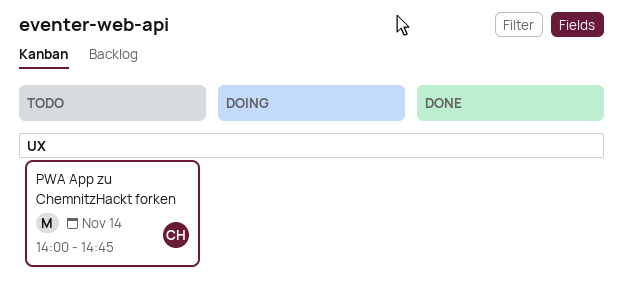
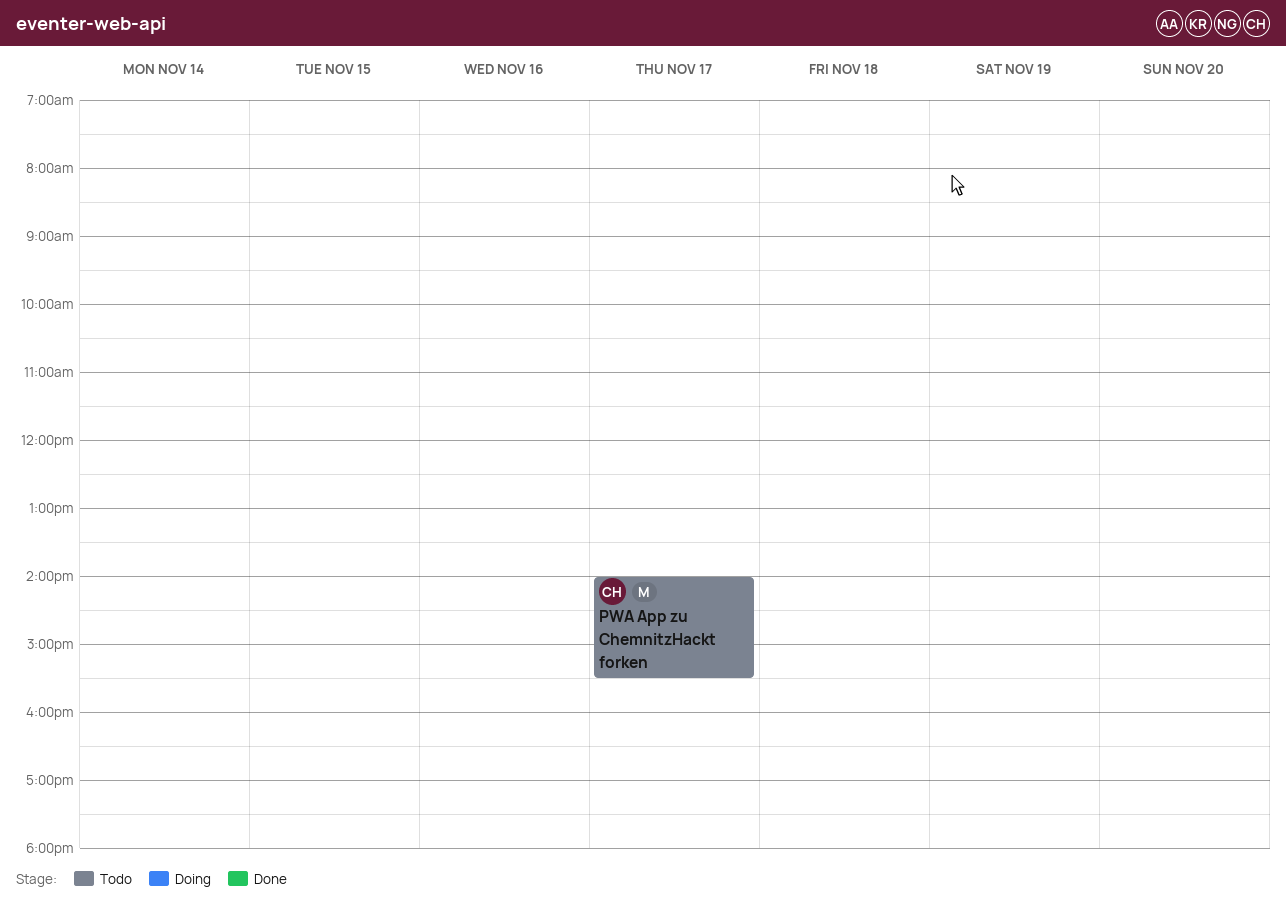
PWA App zu ChemnitzHackt forken, day: Nov 14 -> Nov 17
PWA App zu ChemnitzHackt forken, ends: 14:45 -> 15:30

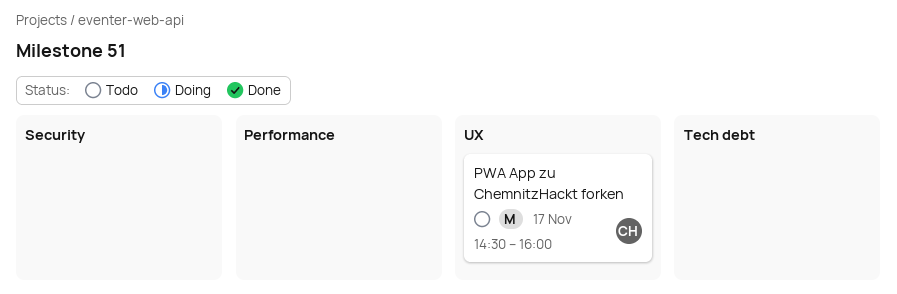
PWA App zu ChemnitzHackt forken, begins: 14:00 -> 14:30
PWA App zu ChemnitzHackt forken, ends: 15:30 -> 16:00

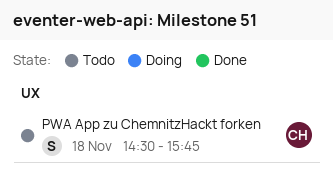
PWA App zu ChemnitzHackt forken, estimate: M -> S
PWA App zu ChemnitzHackt forken, day: Nov 17 -> Nov 18
PWA App zu ChemnitzHackt forken, ends: 16:00 -> 15:45

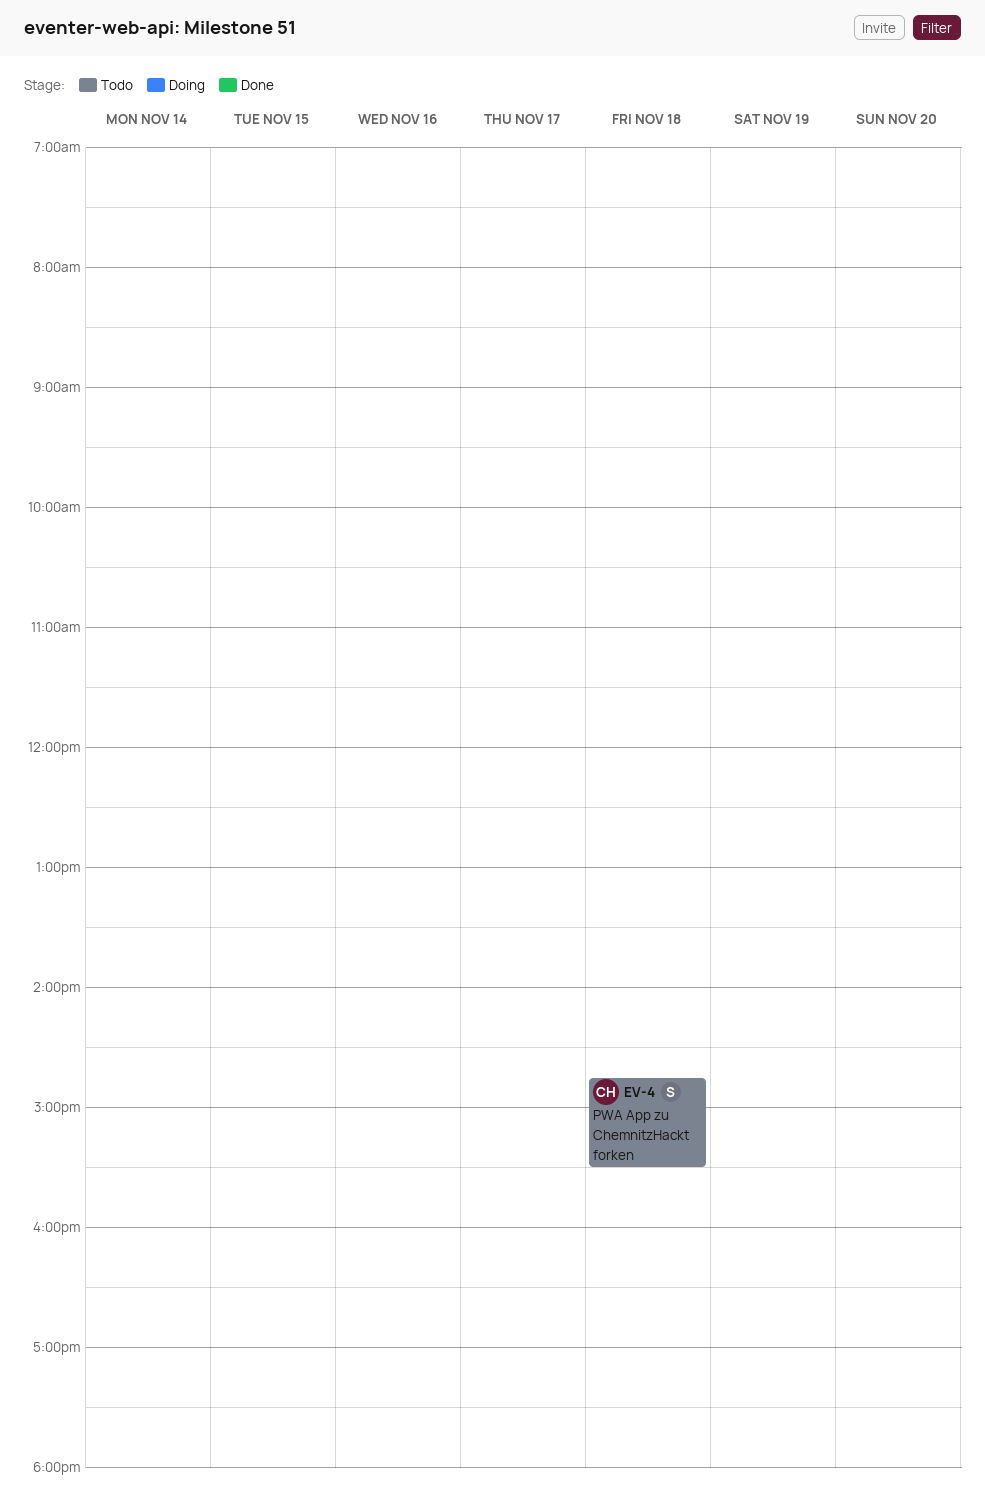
PWA App zu ChemnitzHackt forken, begins: 14:30 -> 14:45
PWA App zu ChemnitzHackt forken, ends: 15:45 -> 15:30

